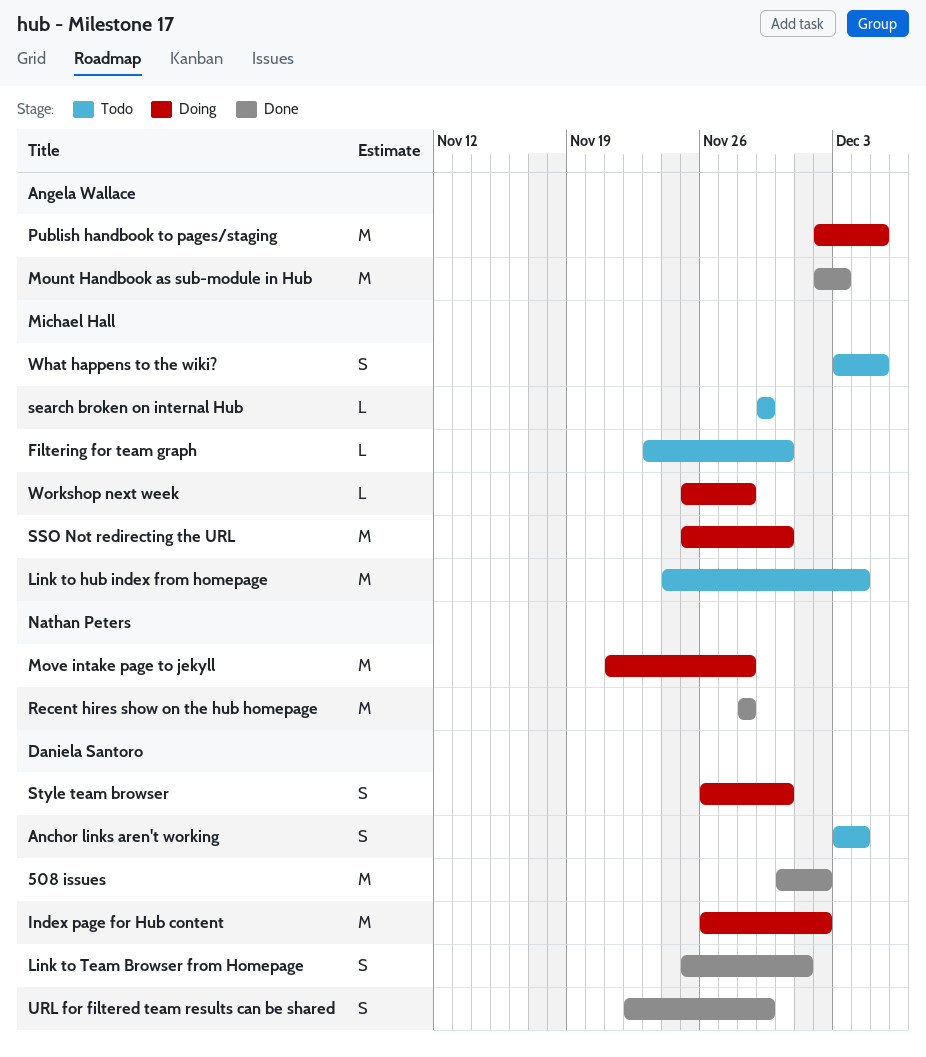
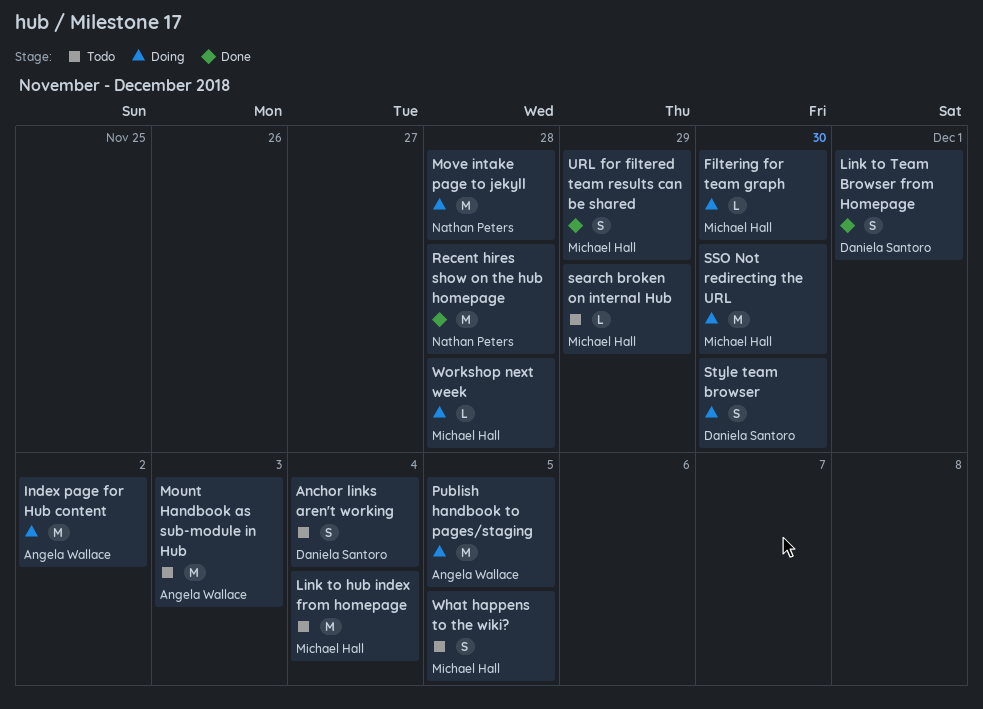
508 issues: present -> none
Filtering for team graph, status: Todo -> Doing
Index page for Hub content, owner: Daniela Santoro -> Angela Wallace
Mount Handbook as sub-module in Hub, status: Done -> Todo
URL for filtered team results can be shared, owner: Daniela Santoro -> Michael Hall

